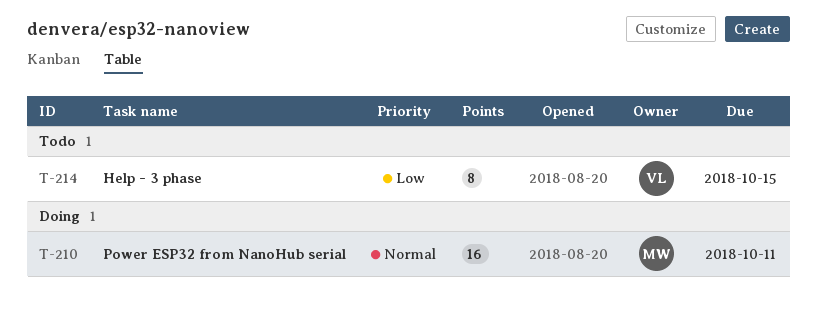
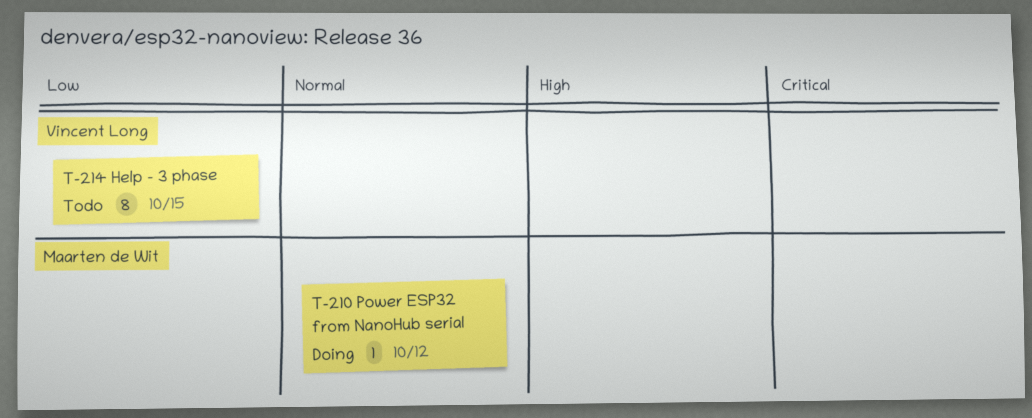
T-210, estimate: 16 -> 1
T-210, due: Oct 11 -> Oct 12

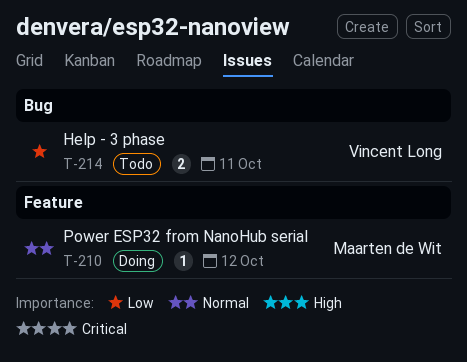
T-214, estimate: 8 -> 2
T-214, due: Oct 15 -> Oct 11

